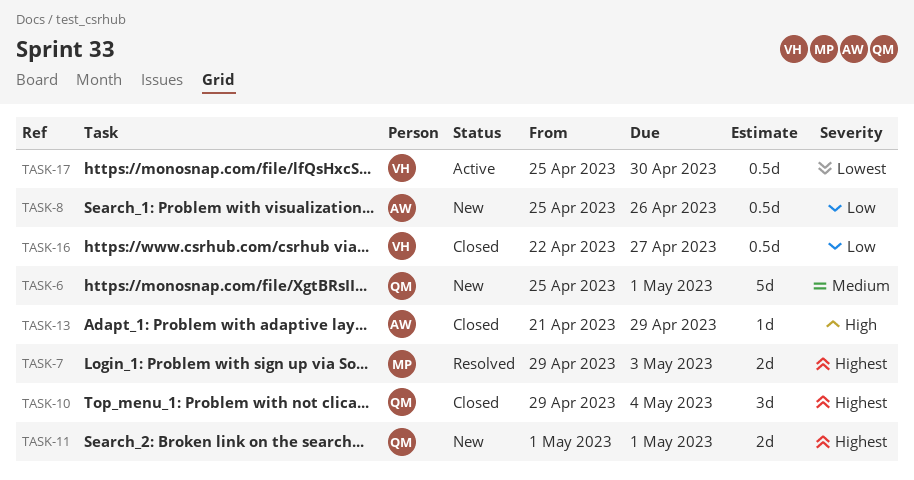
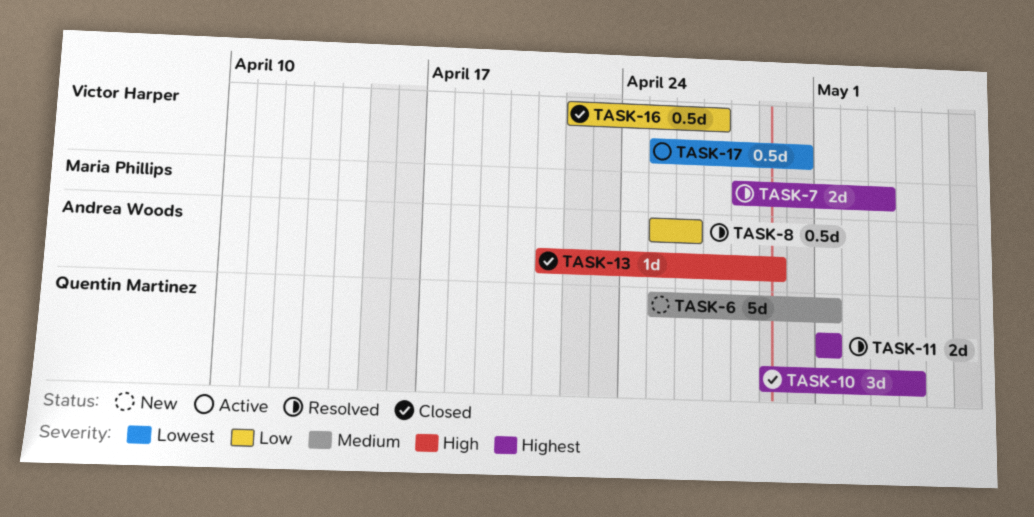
TASK-7, start: Apr 29 -> Apr 28
TASK-8, status: New -> Resolved
TASK-11, status: New -> Resolved

